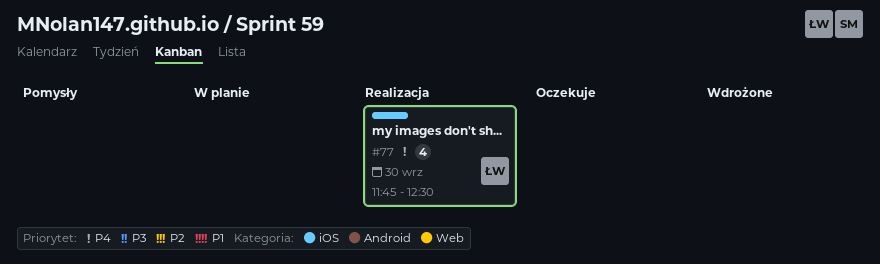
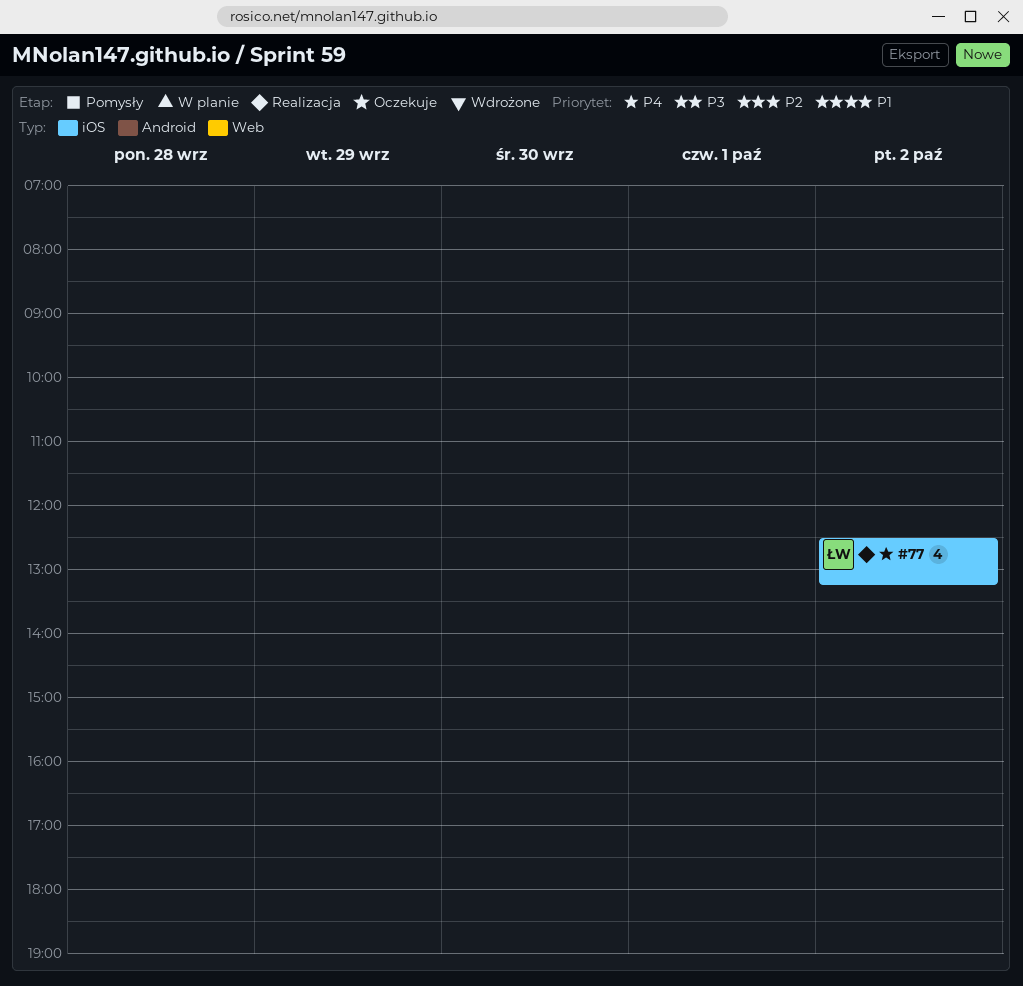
#77, day: Sep 30 -> Oct 2
#77, begins: 11:45 -> 12:30
#77, ends: 12:30 -> 13:15

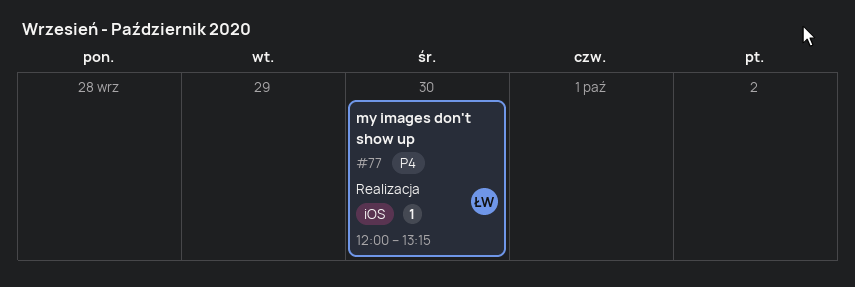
#77, estimate: 4 -> 1
#77, day: Oct 2 -> Sep 30
#77, begins: 12:30 -> 12:00

